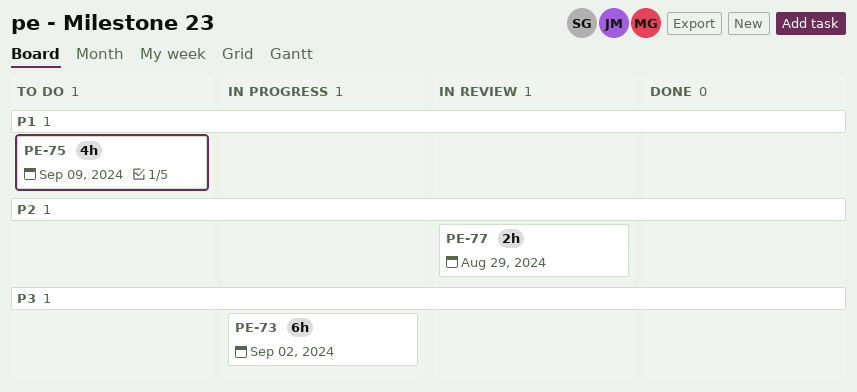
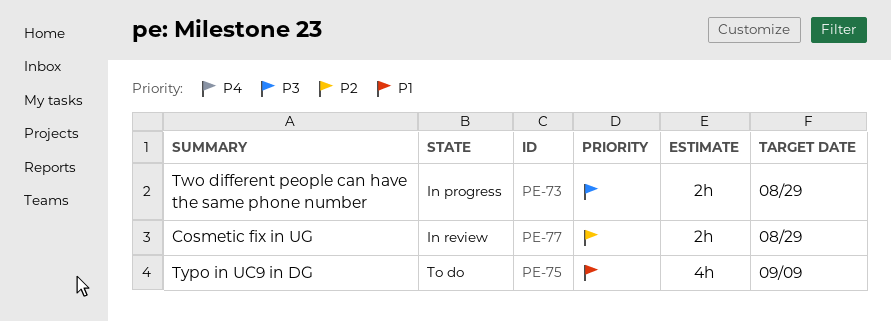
PE-73, estimate: 6h -> 2h
PE-73, due: Sep 2 -> Aug 29

